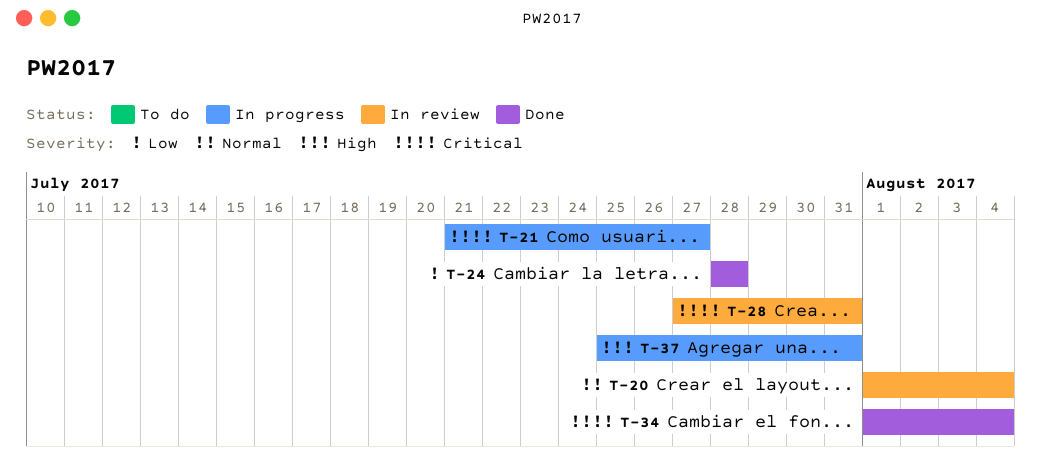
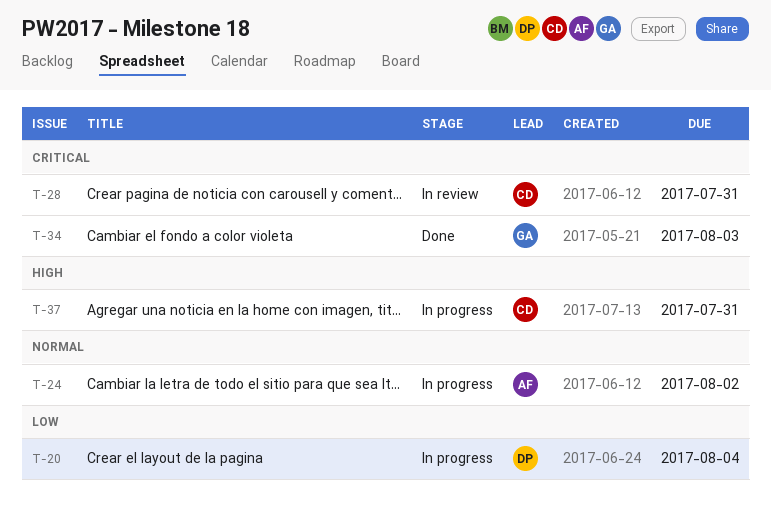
T-20, status: In review -> In progress
T-20, priority: Normal -> Low
T-21: present -> none
T-24, status: Done -> In progress
T-24, priority: Low -> Normal
T-24, due: Jul 28 -> Aug 2
T-34, due: Aug 4 -> Aug 3

